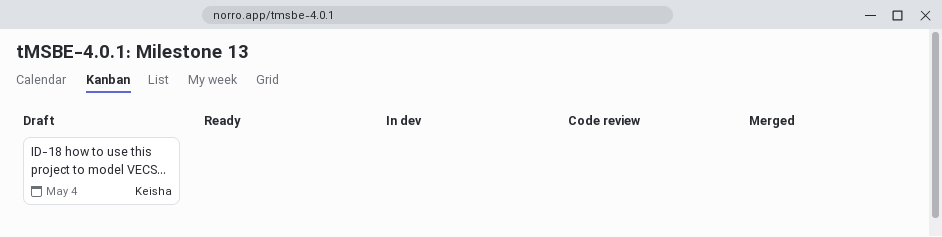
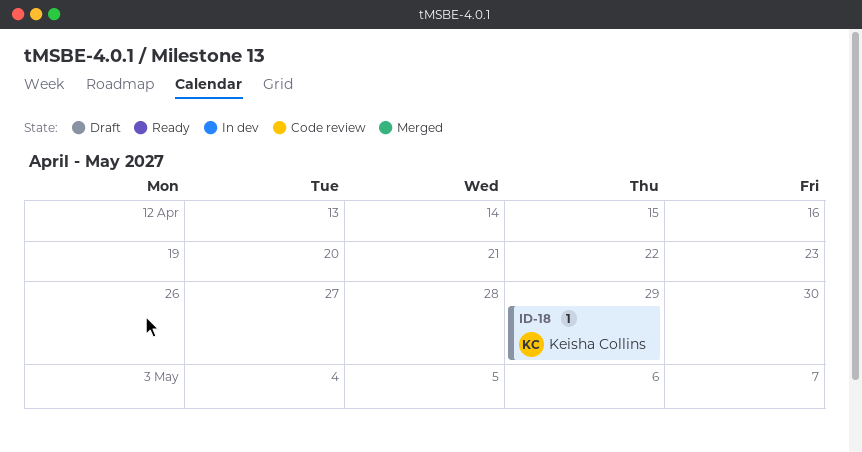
ID-18, due: May 4 -> Apr 29

